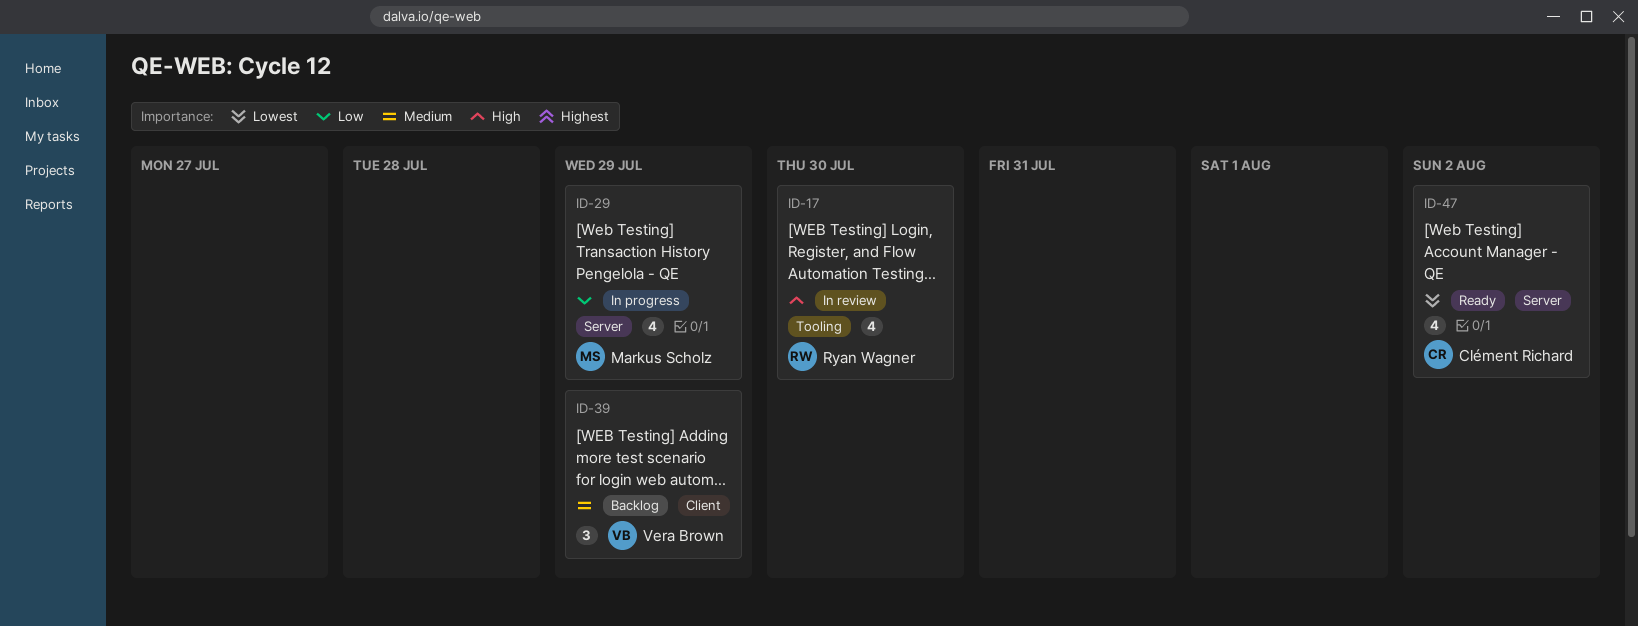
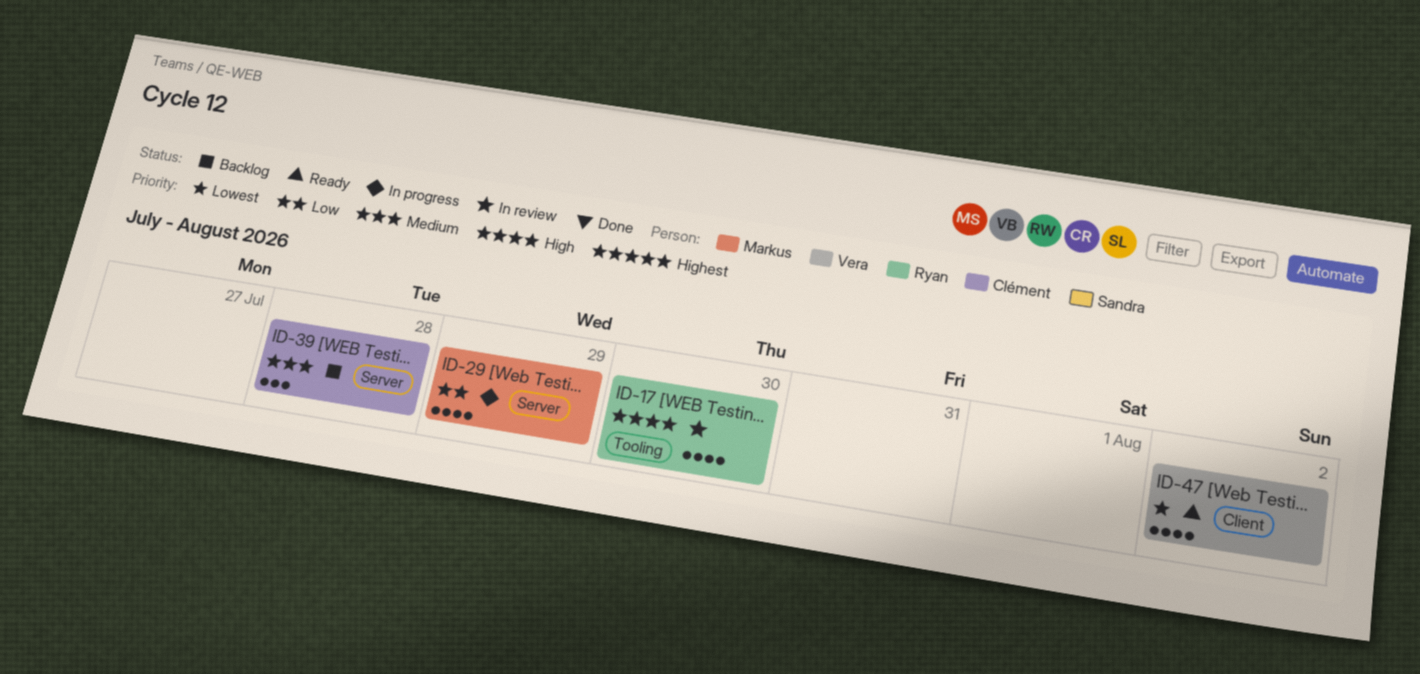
ID-39, owner: Vera Brown -> Clément Richard
ID-39, label: Client -> Server
ID-39, due: Jul 29 -> Jul 28
ID-47, owner: Clément Richard -> Vera Brown
ID-47, label: Server -> Client

